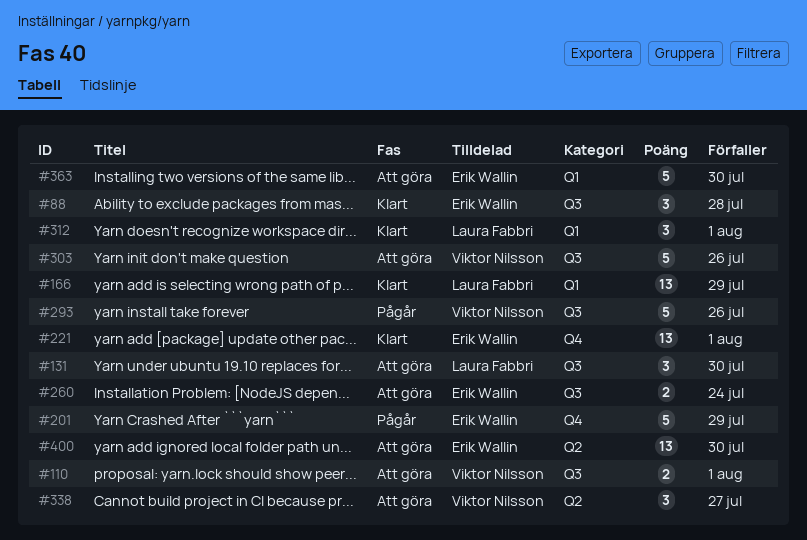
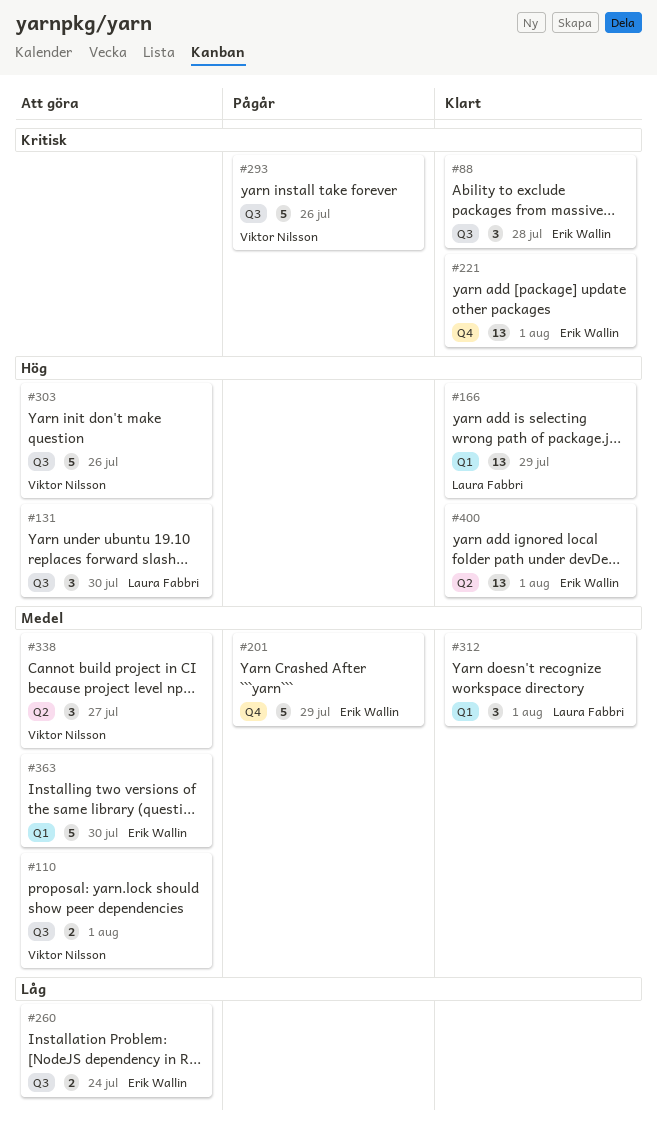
#400, status: Att göra -> Klart
#400, due: Jul 30 -> Aug 1

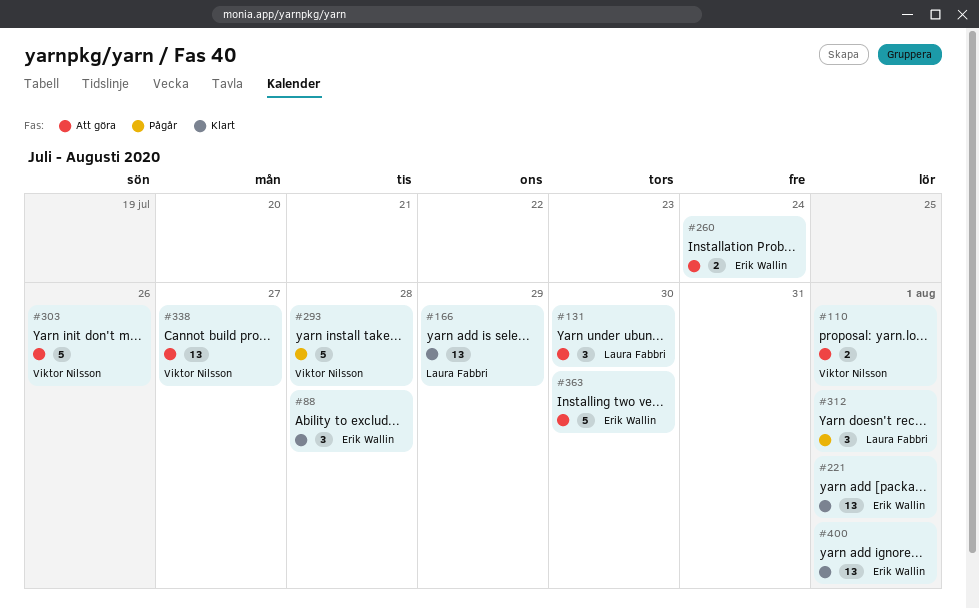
#201: present -> none
#293, due: Jul 26 -> Jul 28
#312, status: Klart -> Pågår
#338, estimate: 3 -> 13

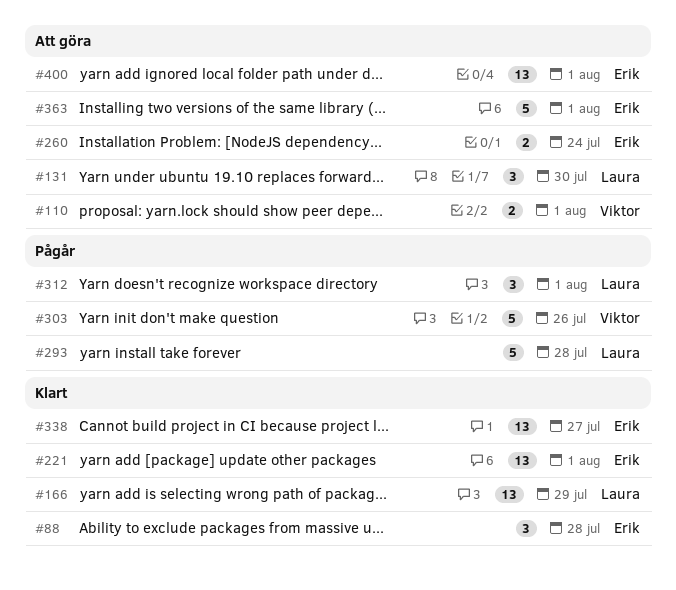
#293, owner: Viktor Nilsson -> Laura Fabbri
#303, status: Att göra -> Pågår
#338, status: Att göra -> Klart
#338, owner: Viktor Nilsson -> Erik Wallin
#363, due: Jul 30 -> Aug 1
#400, status: Klart -> Att göra

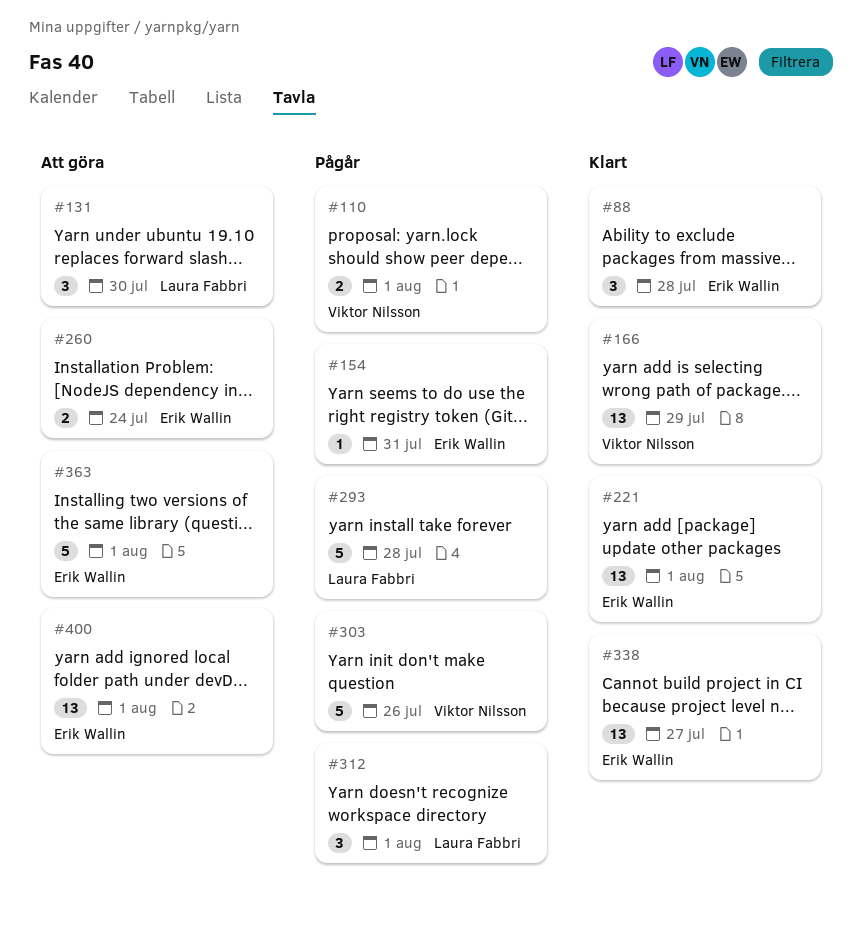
#110, status: Att göra -> Pågår
#154: none -> present
#166, owner: Laura Fabbri -> Viktor Nilsson

